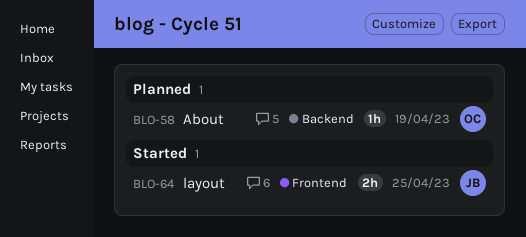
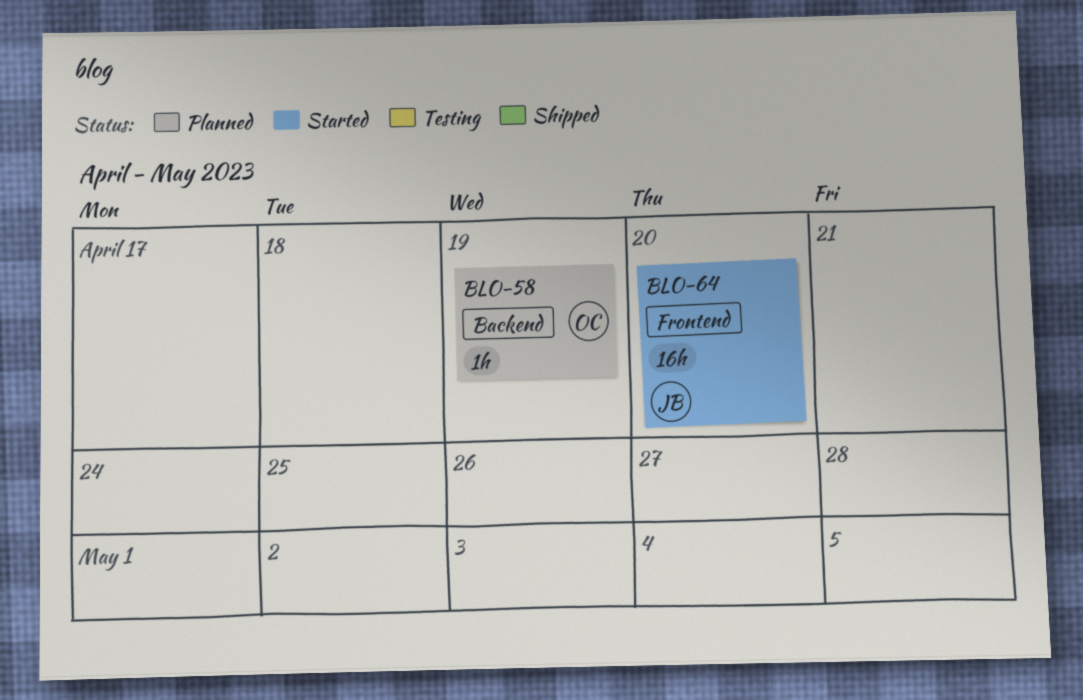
BLO-64, estimate: 2h -> 16h
BLO-64, due: Apr 25 -> Apr 20

